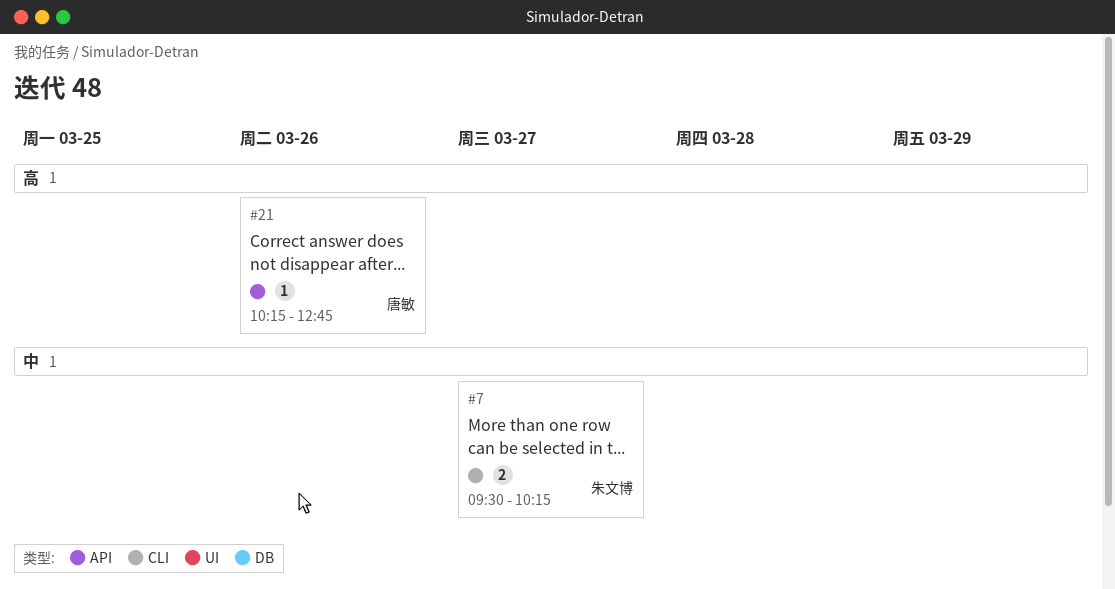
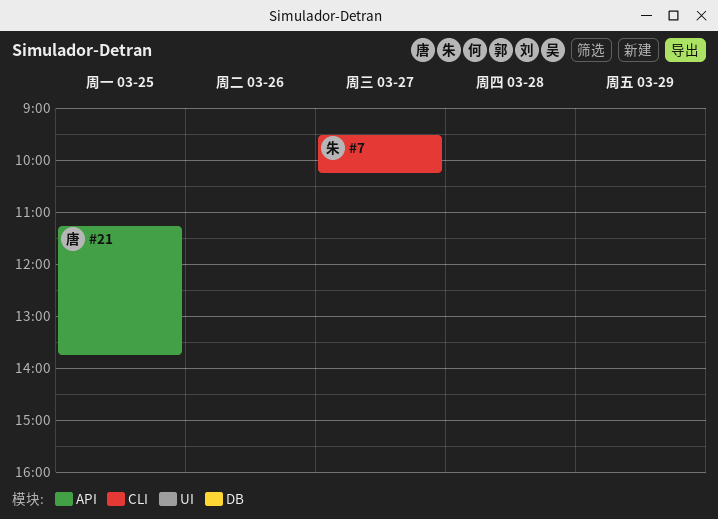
#21, day: Mar 26 -> Mar 25
#21, begins: 10:15 -> 11:15
#21, ends: 12:45 -> 13:45

